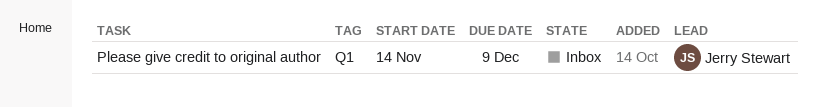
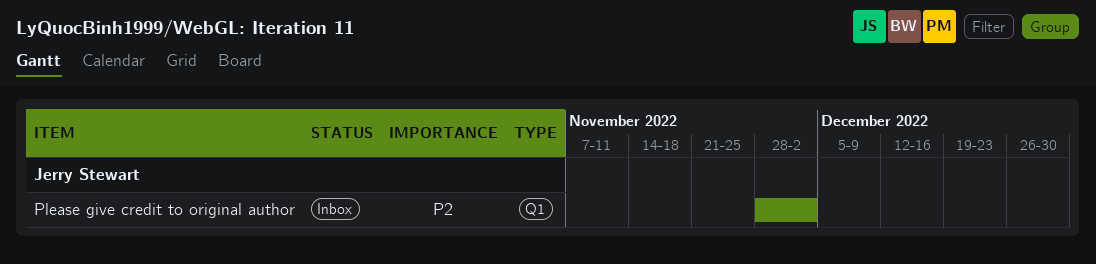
Please give credit to original author, start: Nov 14 -> Nov 28
Please give credit to original author, due: Dec 9 -> Dec 2

